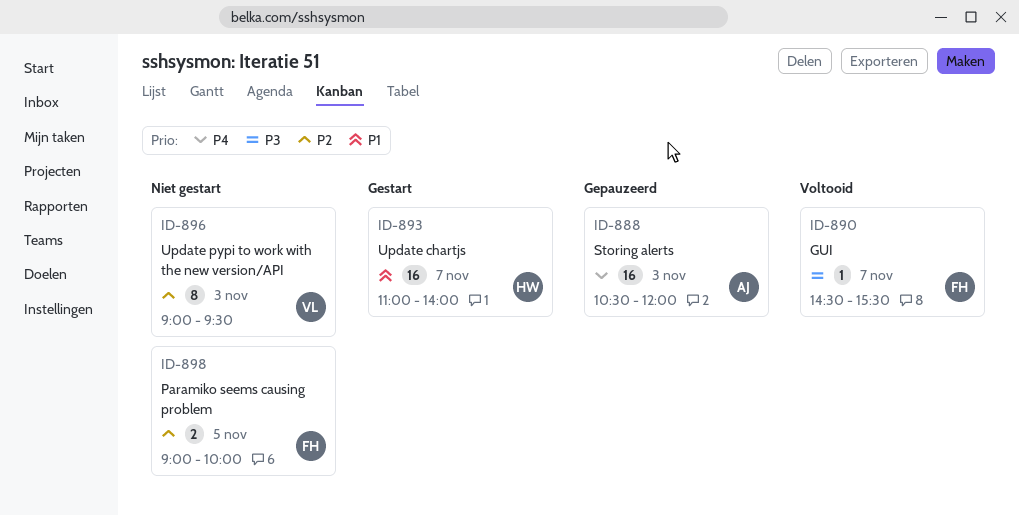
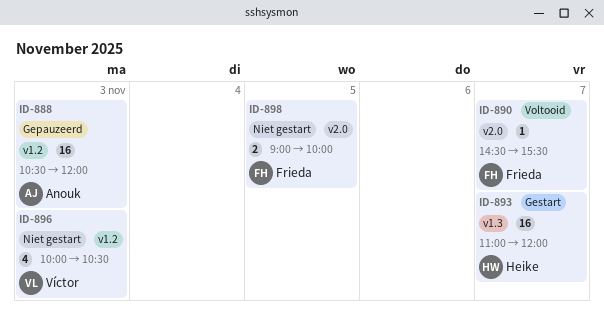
ID-893, ends: 14:00 -> 12:00
ID-896, estimate: 8 -> 4
ID-896, begins: 09:00 -> 10:00
ID-896, ends: 09:30 -> 10:30

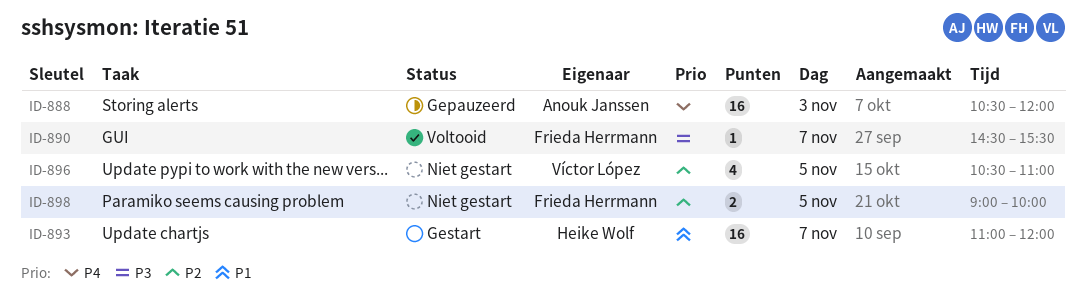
ID-896, day: Nov 3 -> Nov 5
ID-896, begins: 10:00 -> 10:30
ID-896, ends: 10:30 -> 11:00

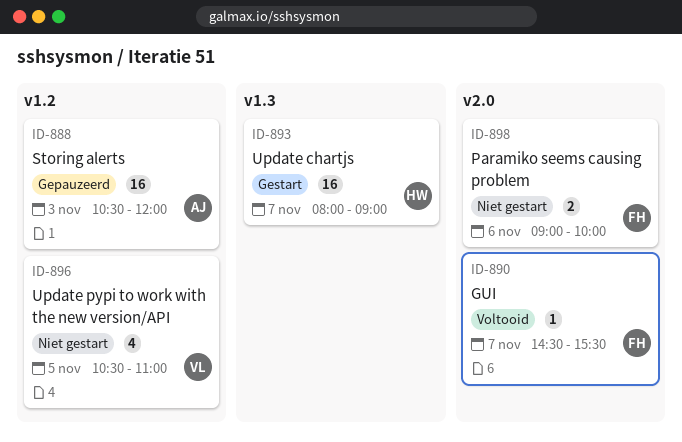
ID-893, begins: 11:00 -> 08:00
ID-893, ends: 12:00 -> 09:00
ID-898, day: Nov 5 -> Nov 6

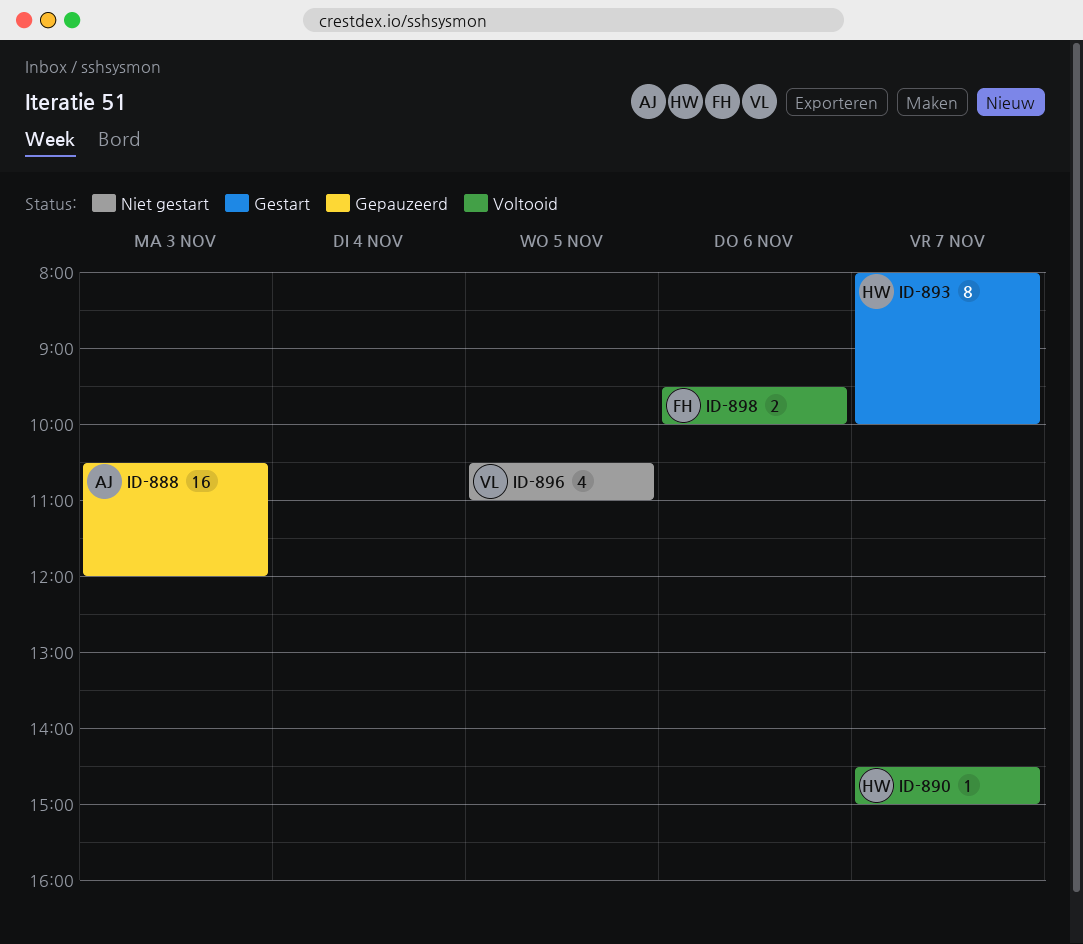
ID-890, owner: FH -> HW
ID-890, ends: 15:30 -> 15:00
ID-893, estimate: 16 -> 8
ID-893, ends: 09:00 -> 10:00
ID-898, status: Niet gestart -> Voltooid
ID-898, begins: 09:00 -> 09:30

